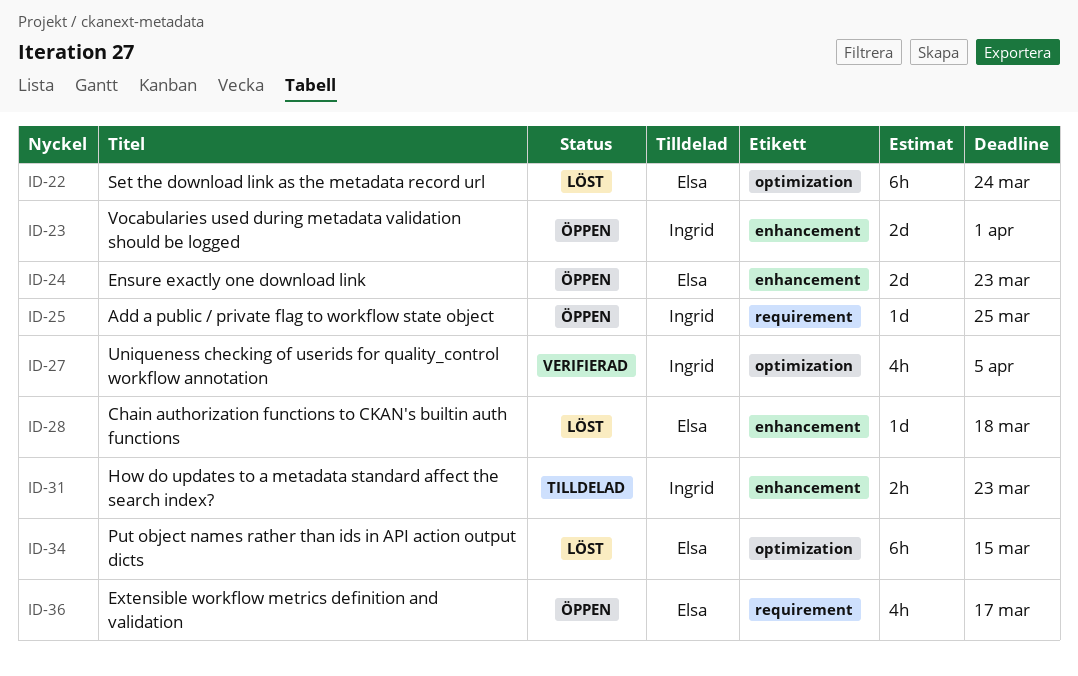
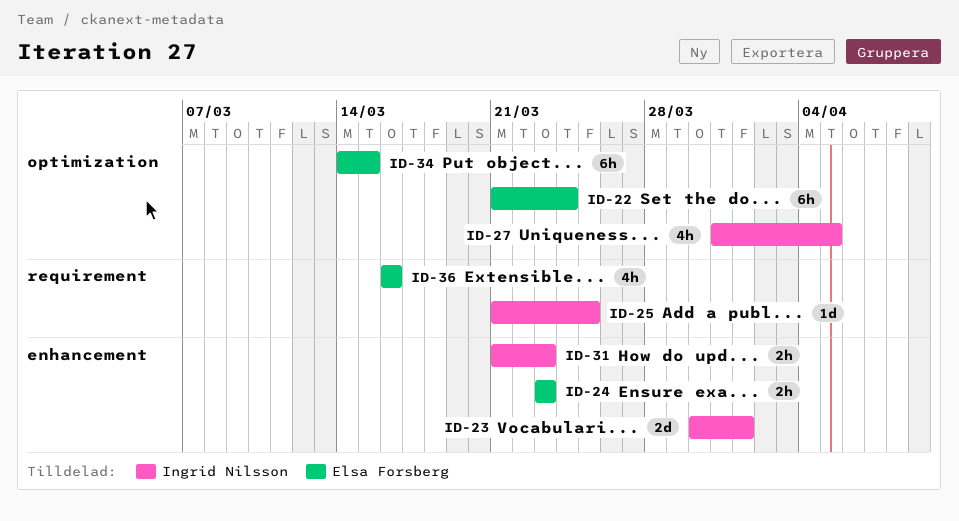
ID-24, estimate: 2d -> 2h
ID-28: present -> none
ID-36, due: Mar 17 -> Mar 16

